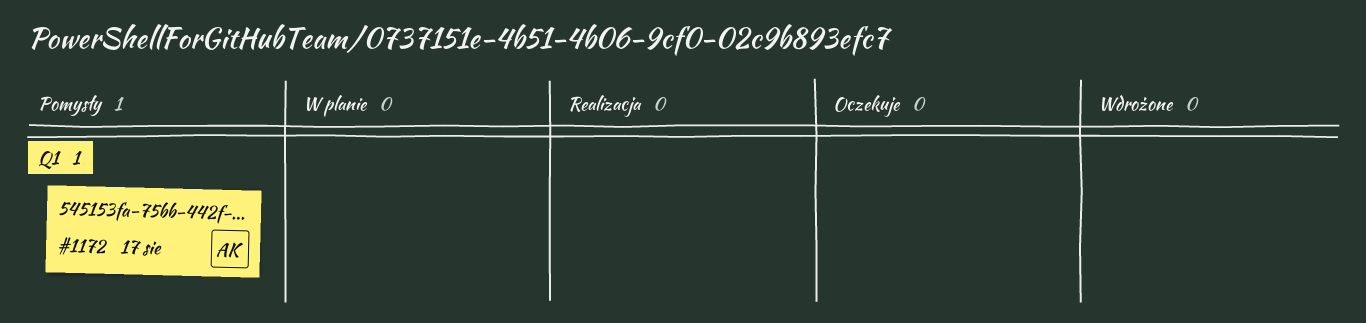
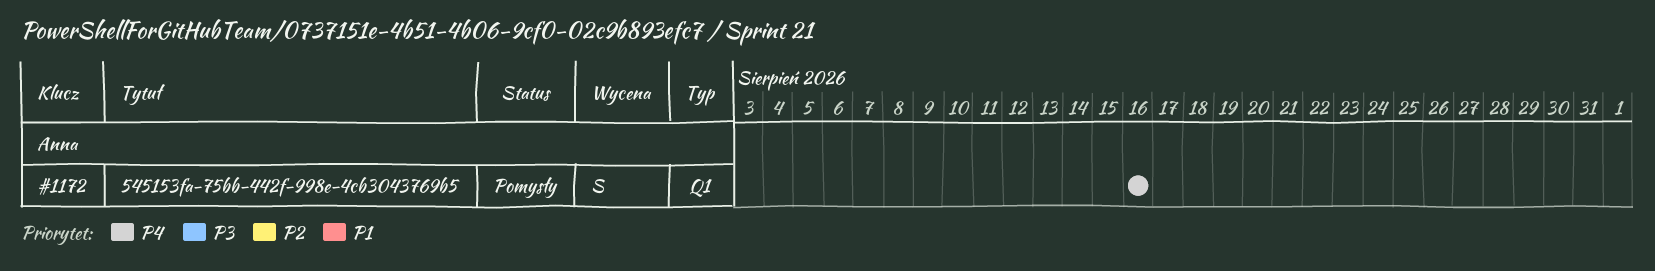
#1172, due: Aug 17 -> Aug 16

